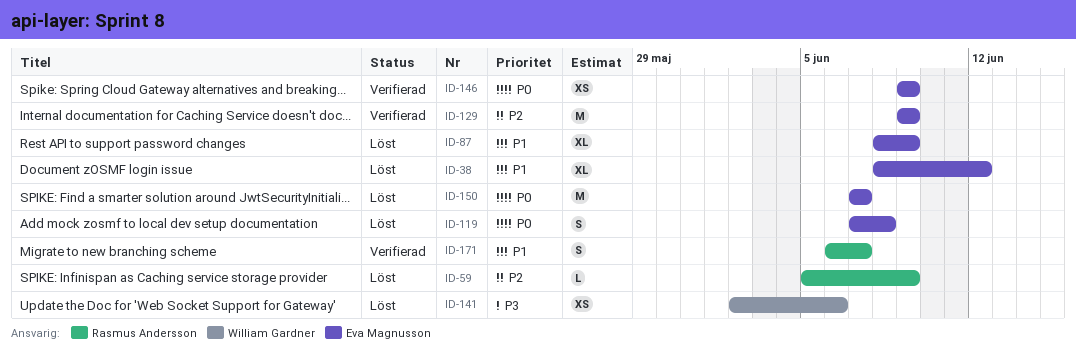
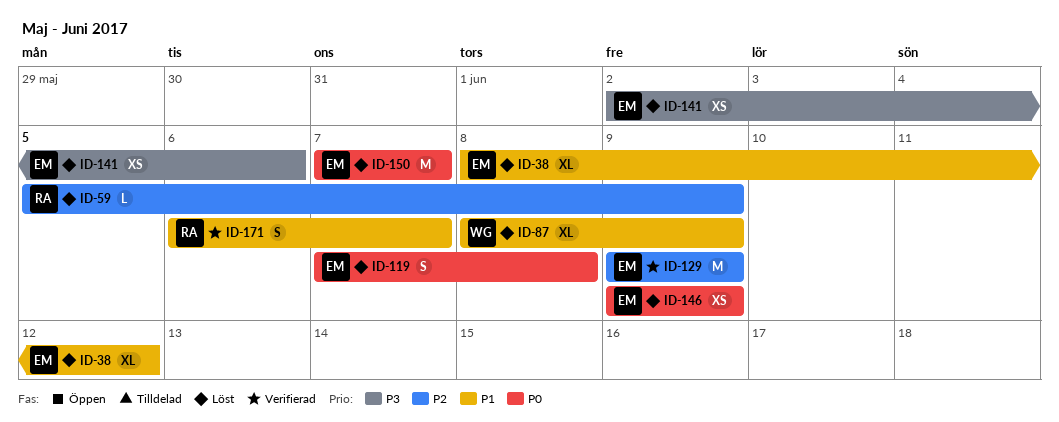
ID-87, owner: Eva Magnusson -> William Gardner
ID-141, owner: William Gardner -> Eva Magnusson
ID-146, status: Verifierad -> Löst

